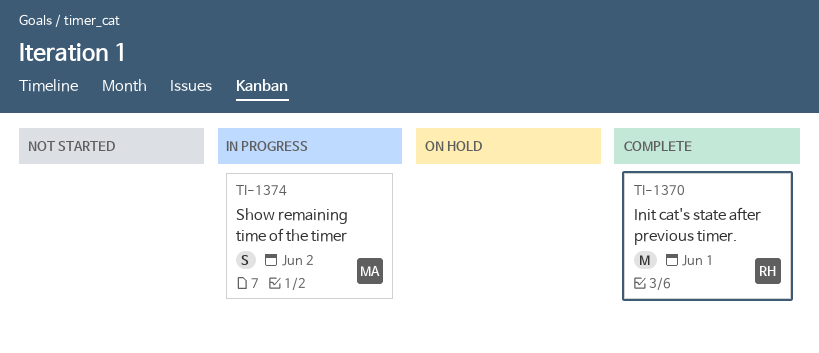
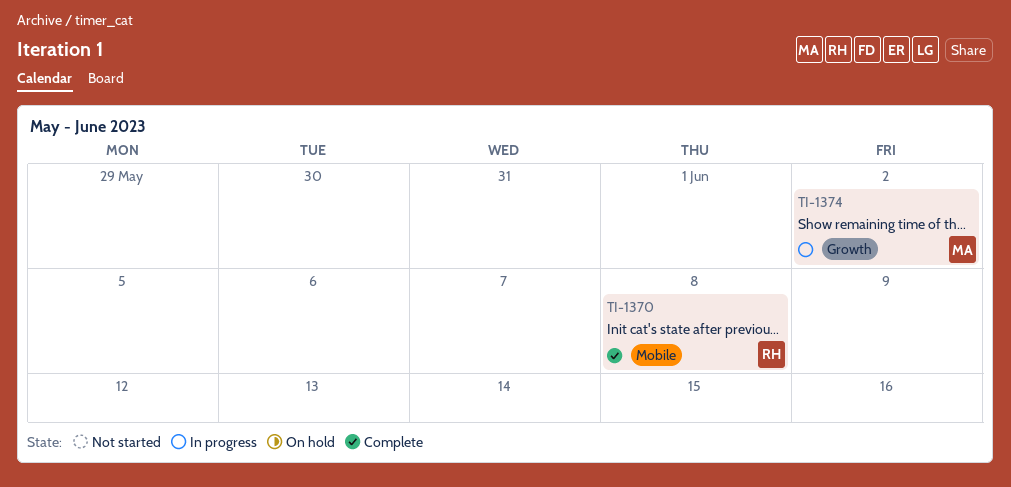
TI-1370, due: Jun 1 -> Jun 8

